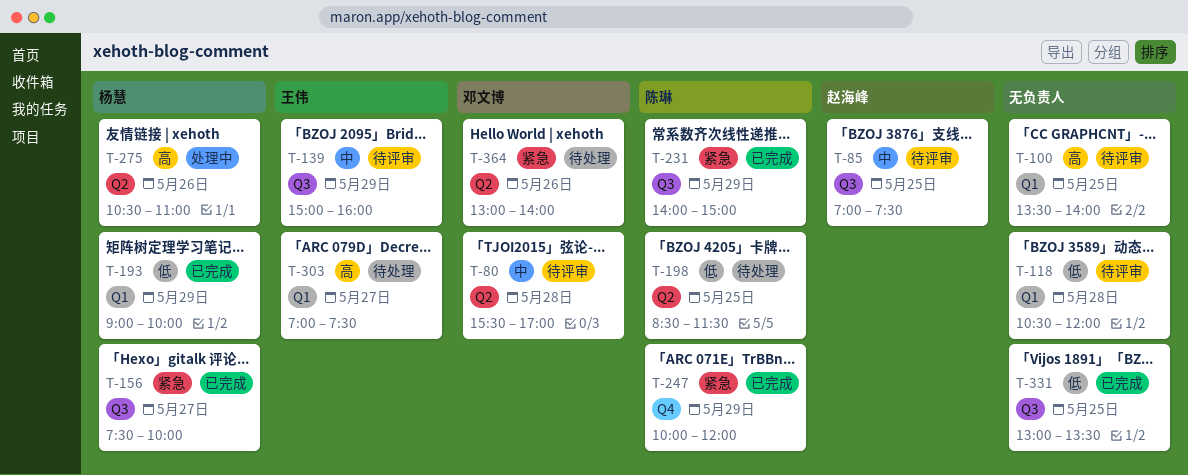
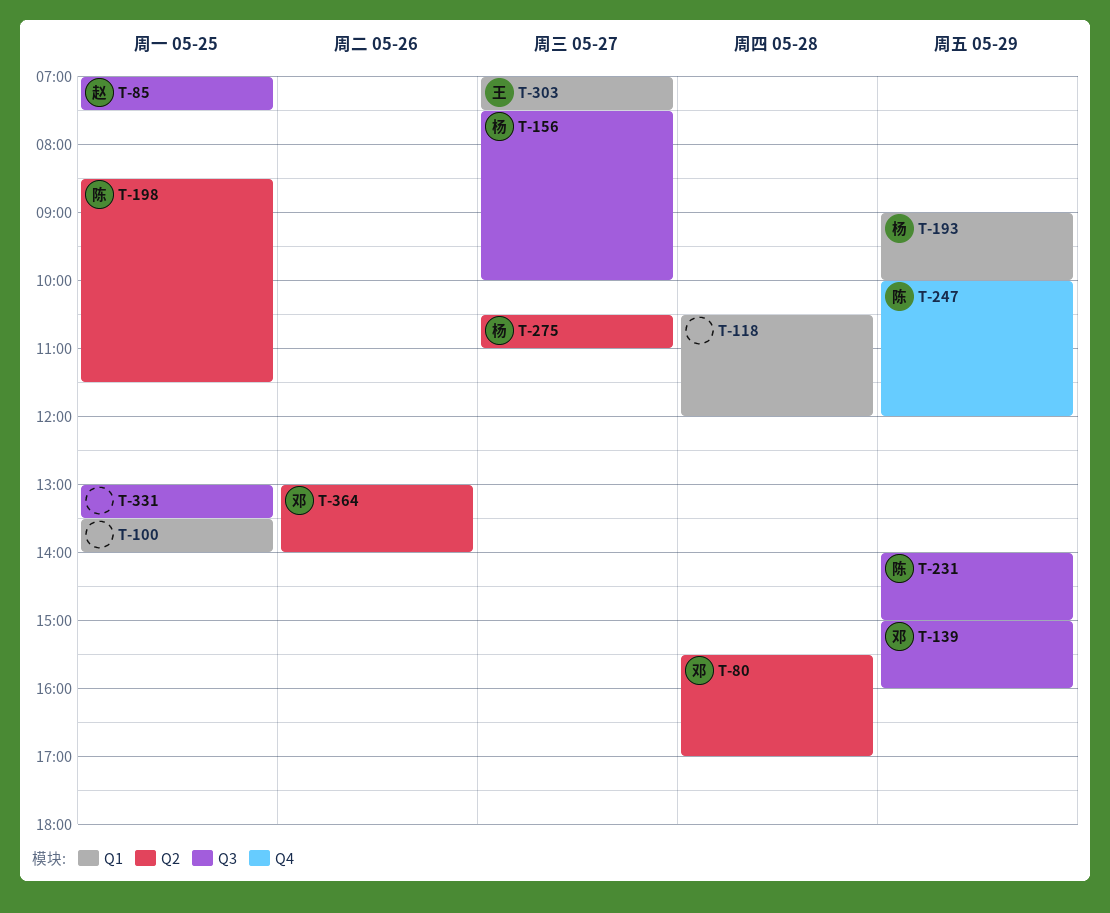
T-139, owner: 王伟 -> 邓文博
T-275, day: May 26 -> May 27

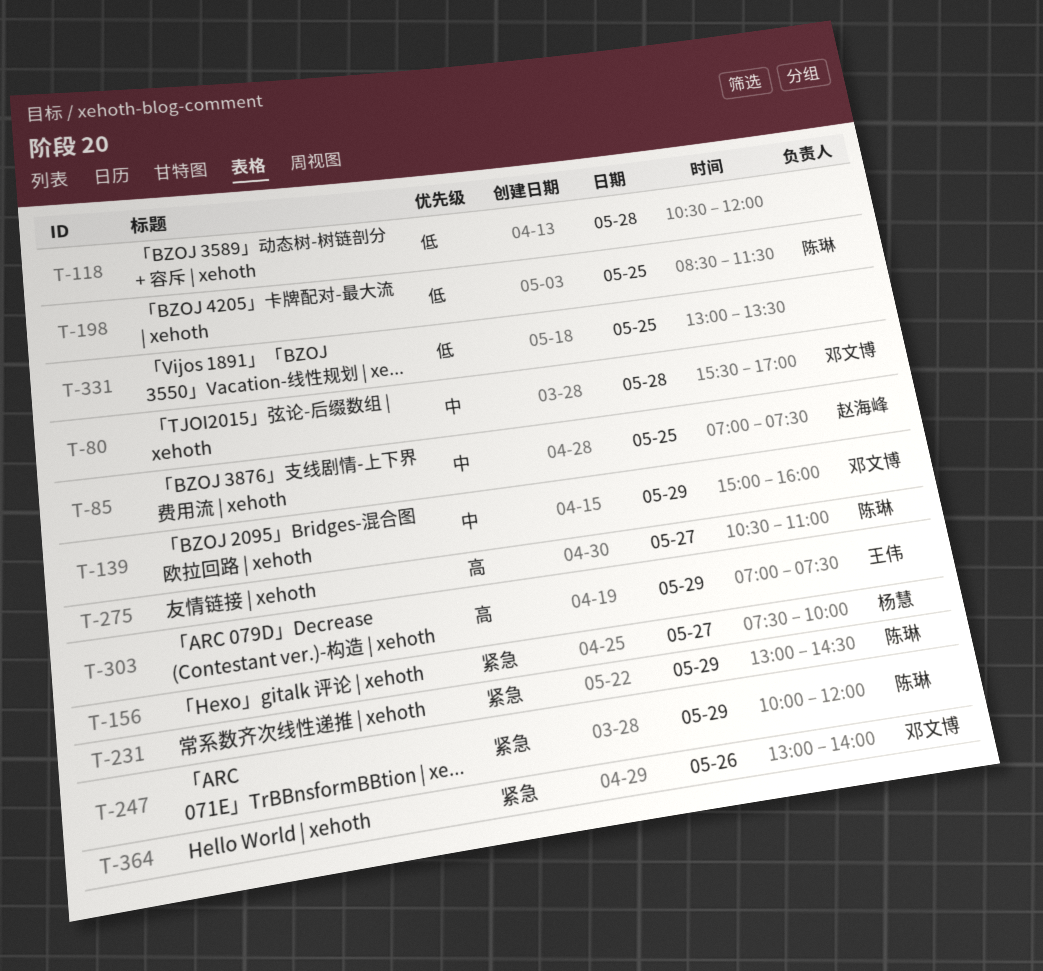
T-100: present -> none
T-193: present -> none
T-231, begins: 14:00 -> 13:00
T-231, ends: 15:00 -> 14:30
T-275, owner: 杨慧 -> 陈琳
T-303, day: May 27 -> May 29

